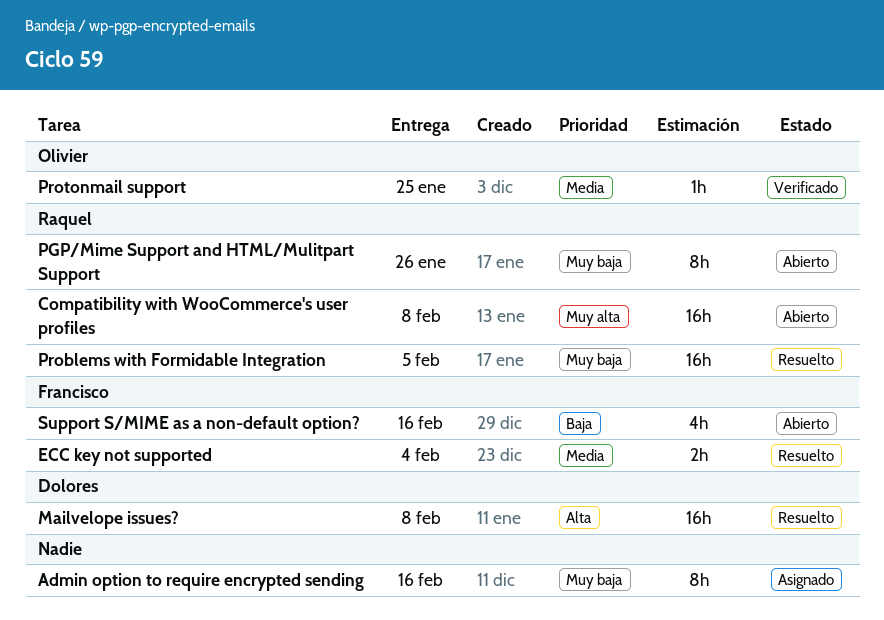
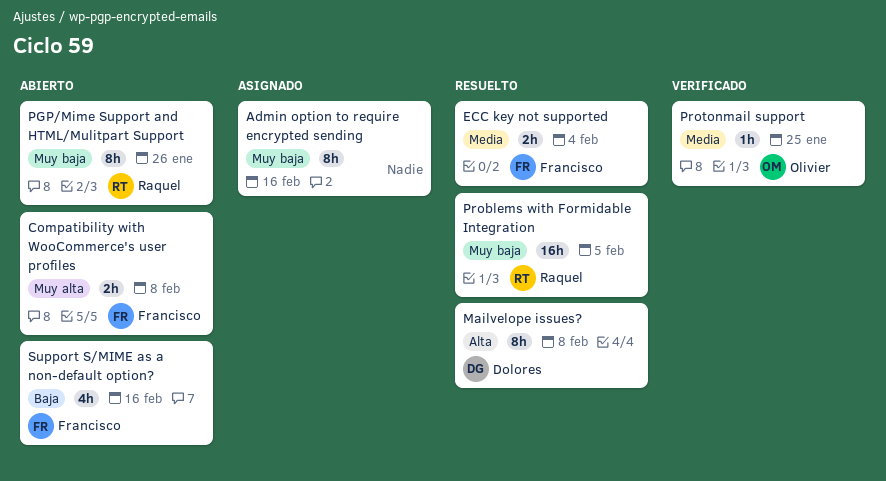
Compatibility with WooCommerce's user profiles, owner: Raquel -> Francisco
Compatibility with WooCommerce's user profiles, estimate: 16h -> 2h
Mailvelope issues?, estimate: 16h -> 8h

